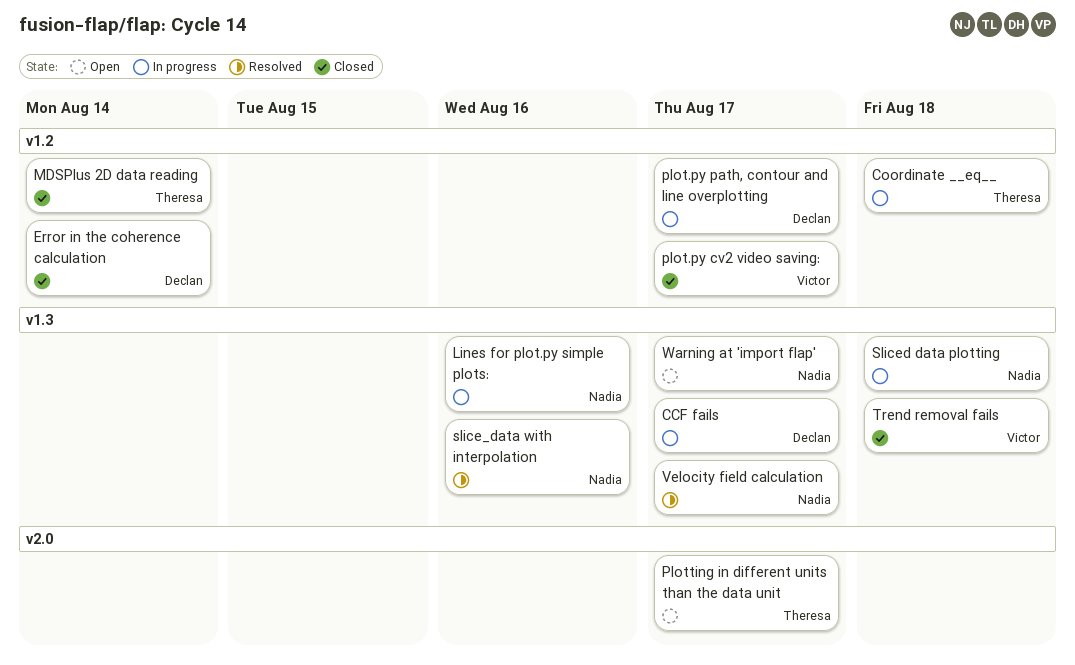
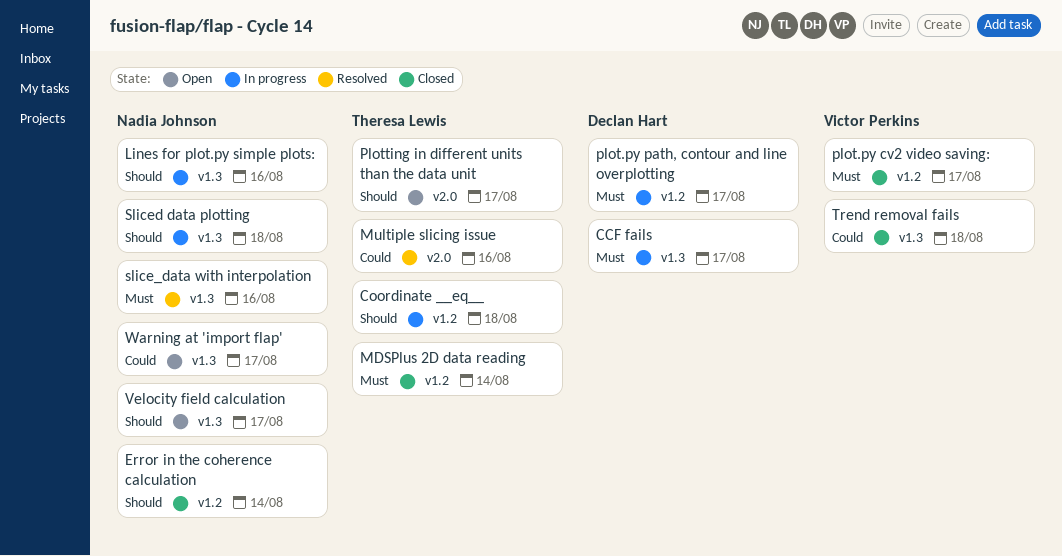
Error in the coherence calculation, owner: Declan Hart -> Nadia Johnson
Multiple slicing issue: none -> present
Velocity field calculation, status: Resolved -> Open

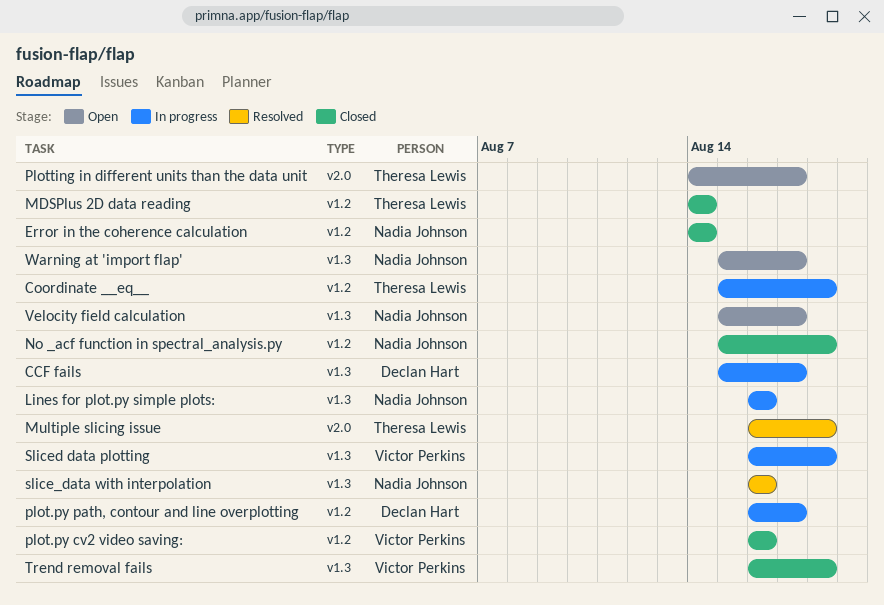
Multiple slicing issue, due: Aug 16 -> Aug 18
No _acf function in spectral_analysis.py: none -> present
plot.py cv2 video saving:, due: Aug 17 -> Aug 16
Sliced data plotting, owner: Nadia Johnson -> Victor Perkins

